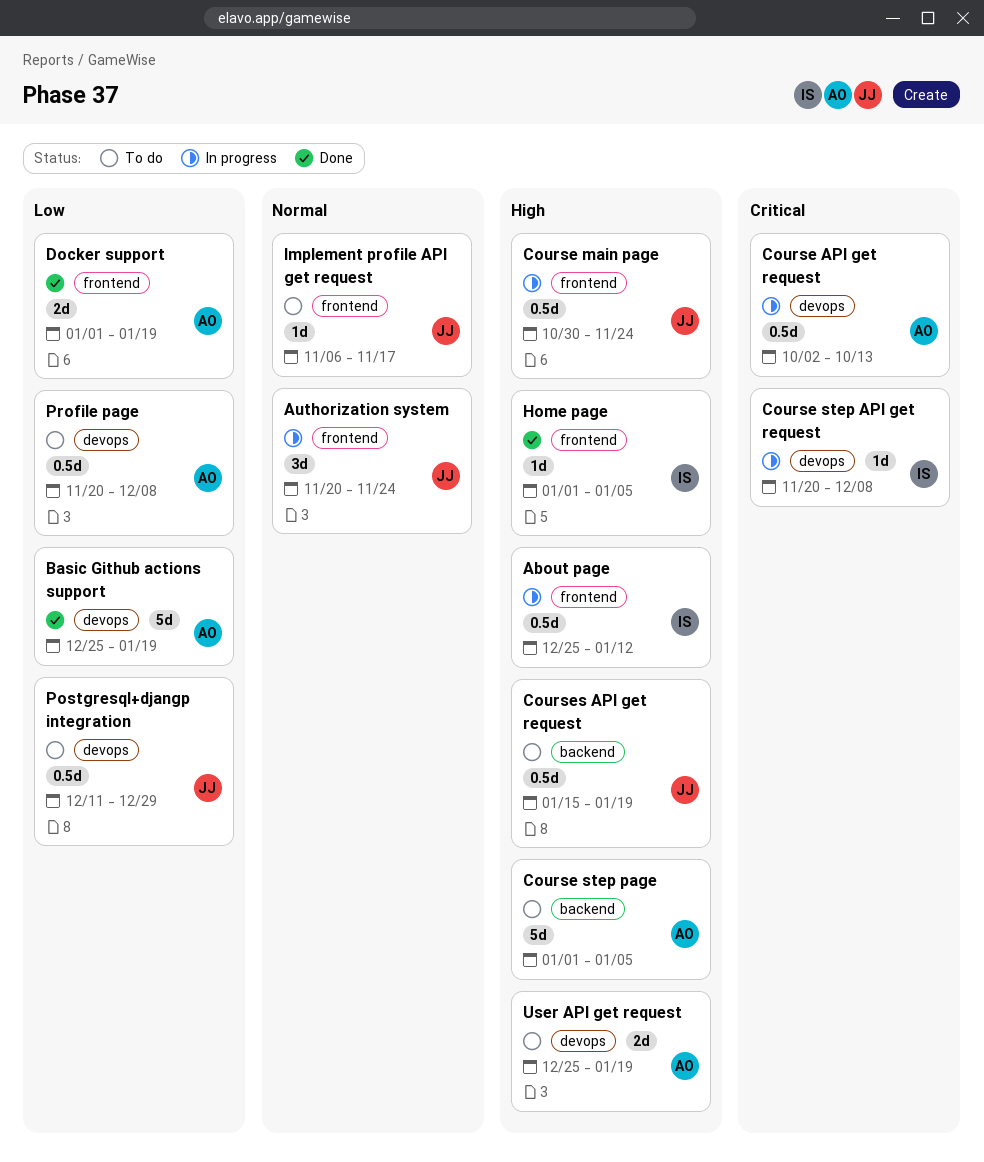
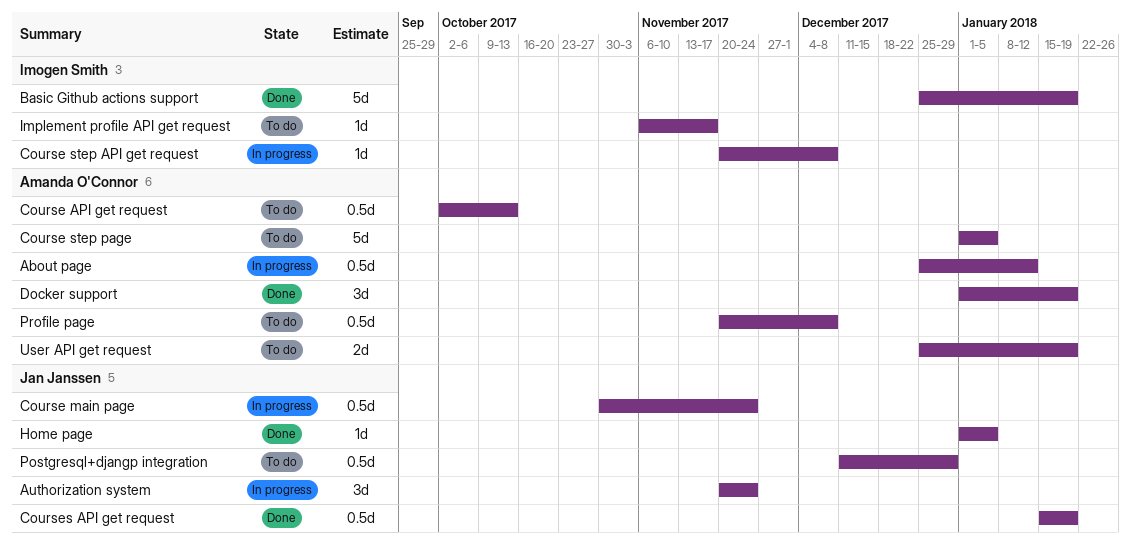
About page, owner: Imogen Smith -> Amanda O'Connor
Basic Github actions support, owner: Amanda O'Connor -> Imogen Smith
Course API get request, status: In progress -> To do
Courses API get request, status: To do -> Done
Docker support, estimate: 2d -> 3d
Home page, owner: Imogen Smith -> Jan Janssen
Implement profile API get request, owner: Jan Janssen -> Imogen Smith

